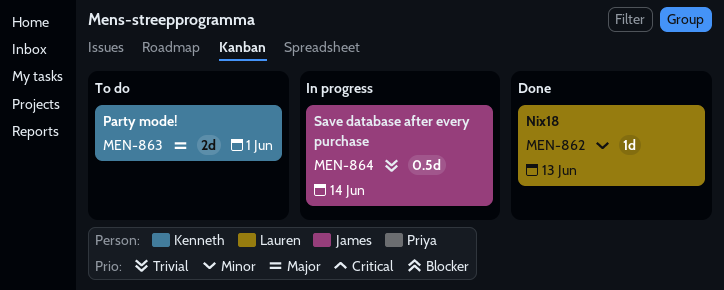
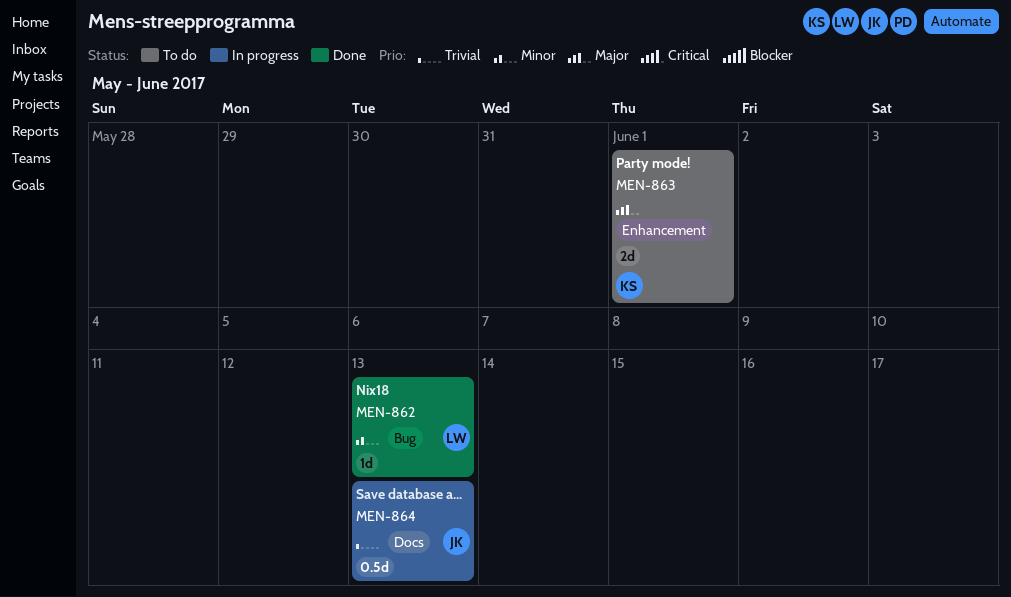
MEN-864, due: Jun 14 -> Jun 13

